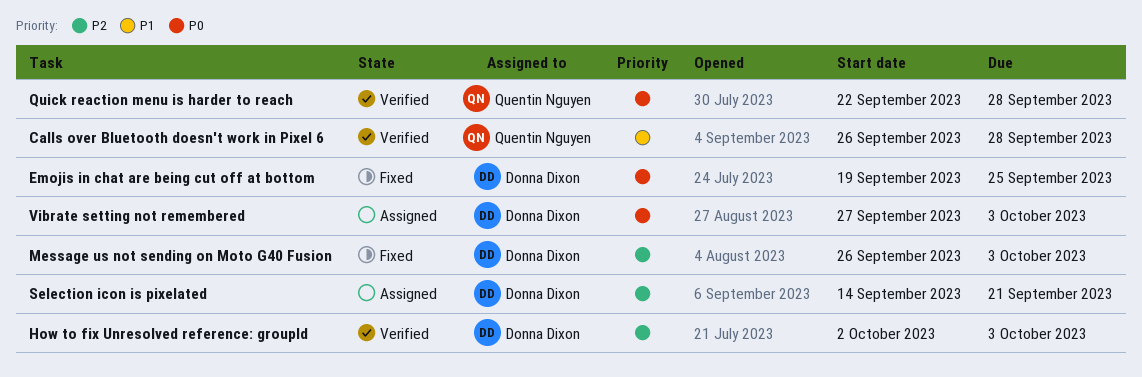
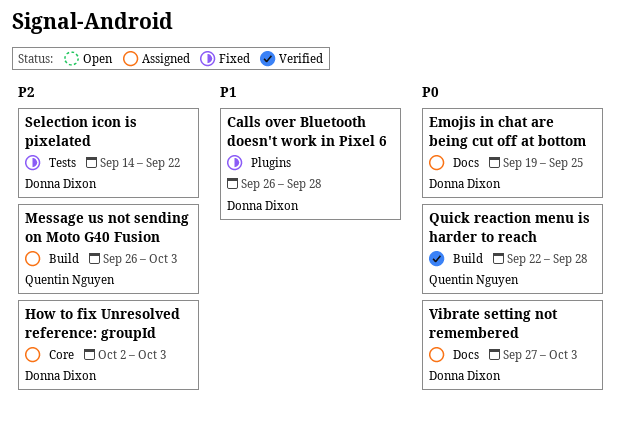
Calls over Bluetooth doesn't work in Pixel 6, status: Verified -> Fixed
Calls over Bluetooth doesn't work in Pixel 6, owner: Quentin Nguyen -> Donna Dixon
Emojis in chat are being cut off at bottom, status: Fixed -> Assigned
How to fix Unresolved reference: groupId, status: Verified -> Assigned
Message us not sending on Moto G40 Fusion, status: Fixed -> Assigned
Message us not sending on Moto G40 Fusion, owner: Donna Dixon -> Quentin Nguyen
Selection icon is pixelated, status: Assigned -> Fixed
Selection icon is pixelated, due: Sep 21 -> Sep 22

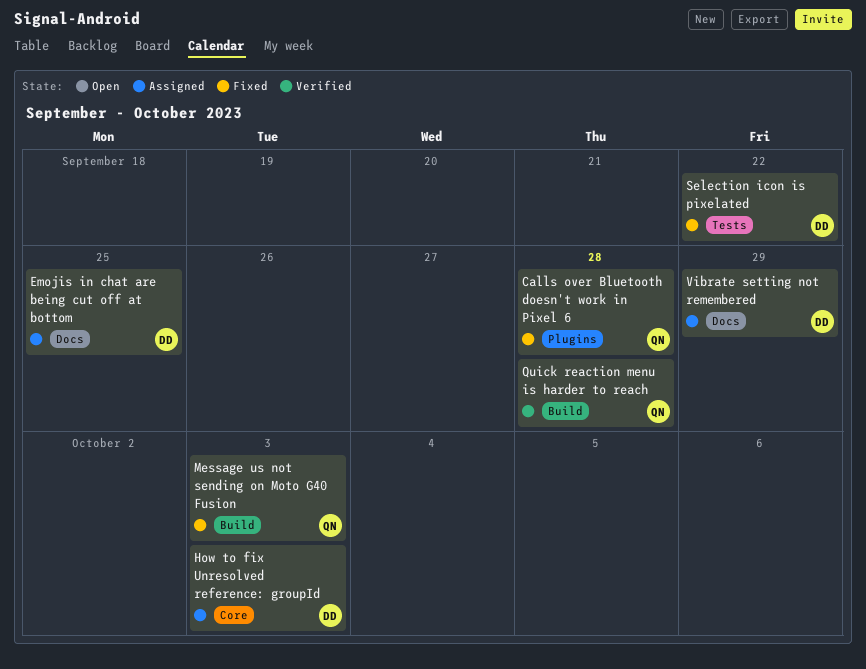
Calls over Bluetooth doesn't work in Pixel 6, owner: Donna Dixon -> Quentin Nguyen
Message us not sending on Moto G40 Fusion, status: Assigned -> Fixed
Vibrate setting not remembered, due: Oct 3 -> Sep 29

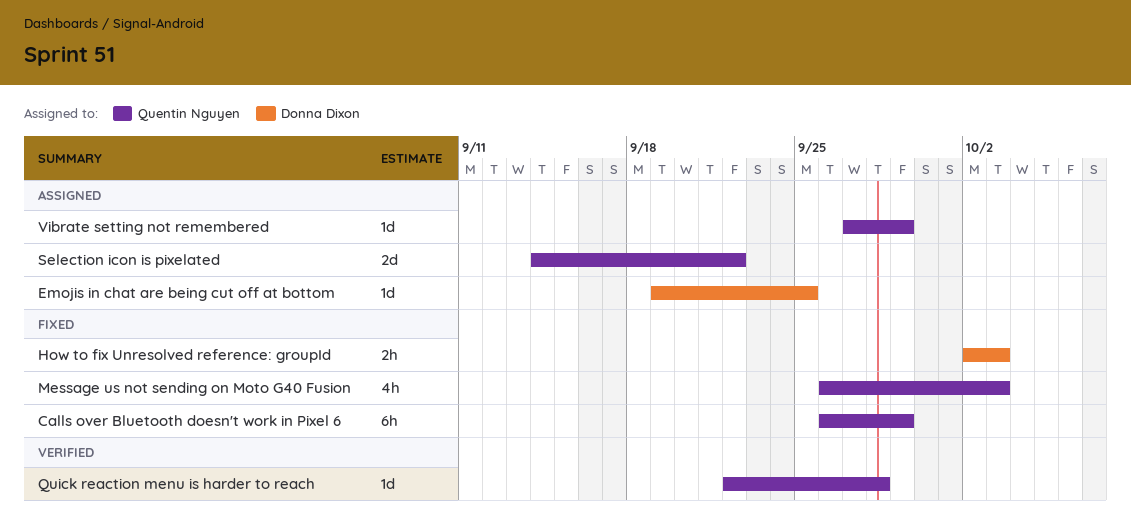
Calls over Bluetooth doesn't work in Pixel 6, due: Sep 28 -> Sep 29
How to fix Unresolved reference: groupId, status: Assigned -> Fixed
Selection icon is pixelated, status: Fixed -> Assigned
Selection icon is pixelated, owner: Donna Dixon -> Quentin Nguyen
Vibrate setting not remembered, owner: Donna Dixon -> Quentin Nguyen

